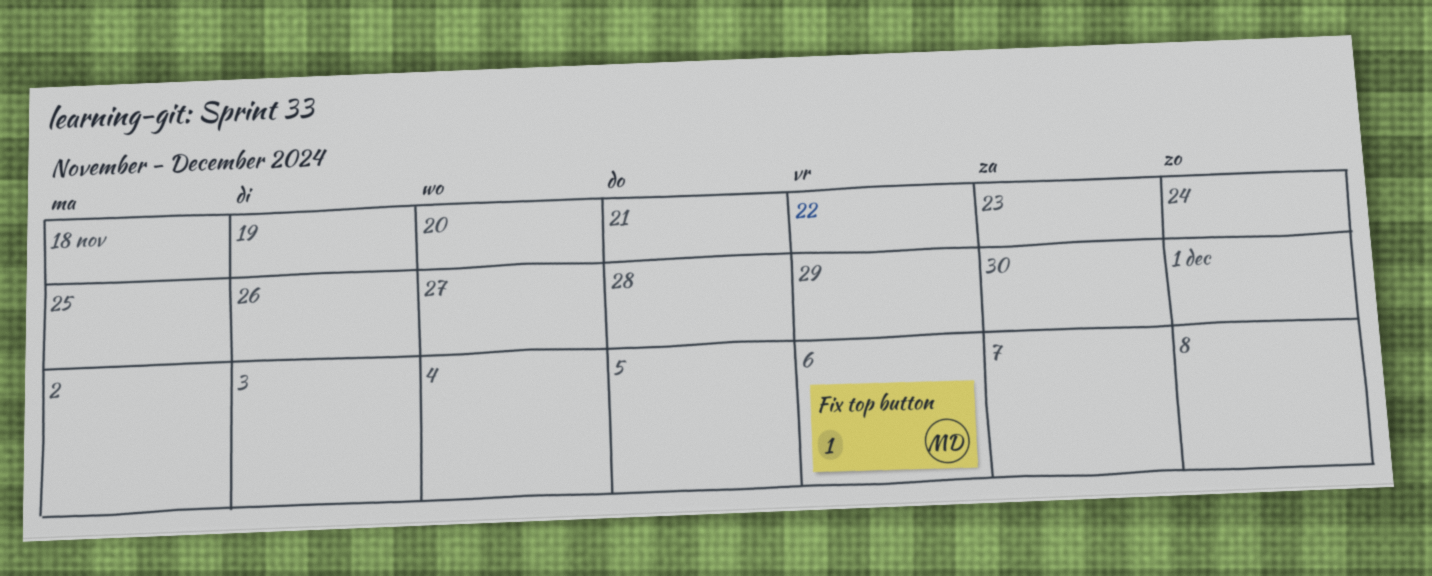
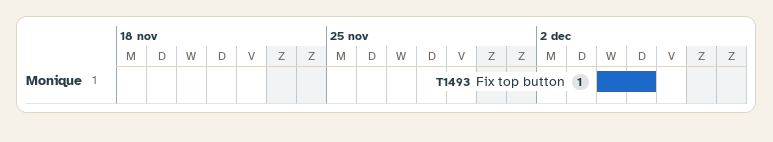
Fix top button, due: Dec 6 -> Dec 5

